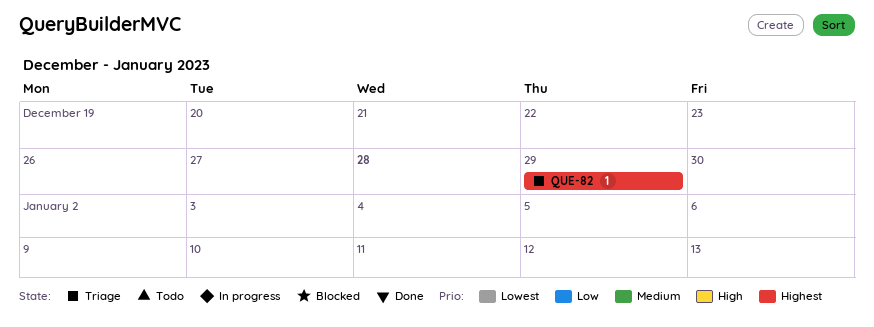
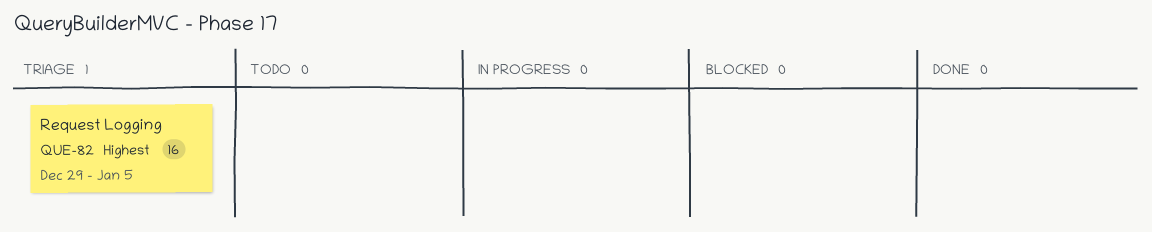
QUE-82, estimate: 1 -> 16
QUE-82, due: Dec 29 -> Jan 5

